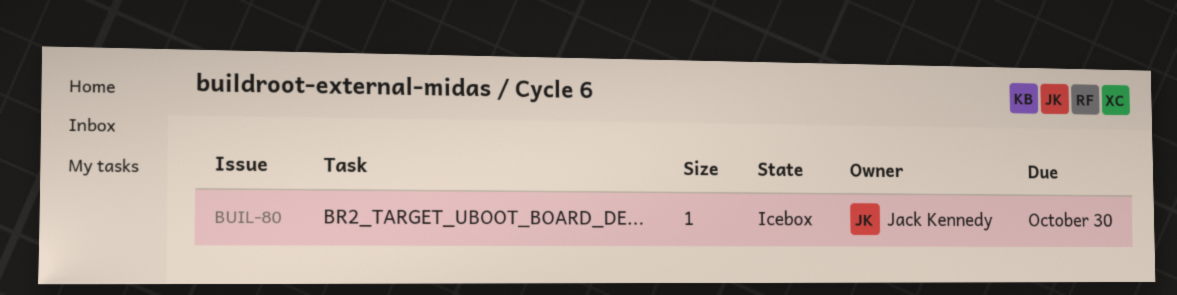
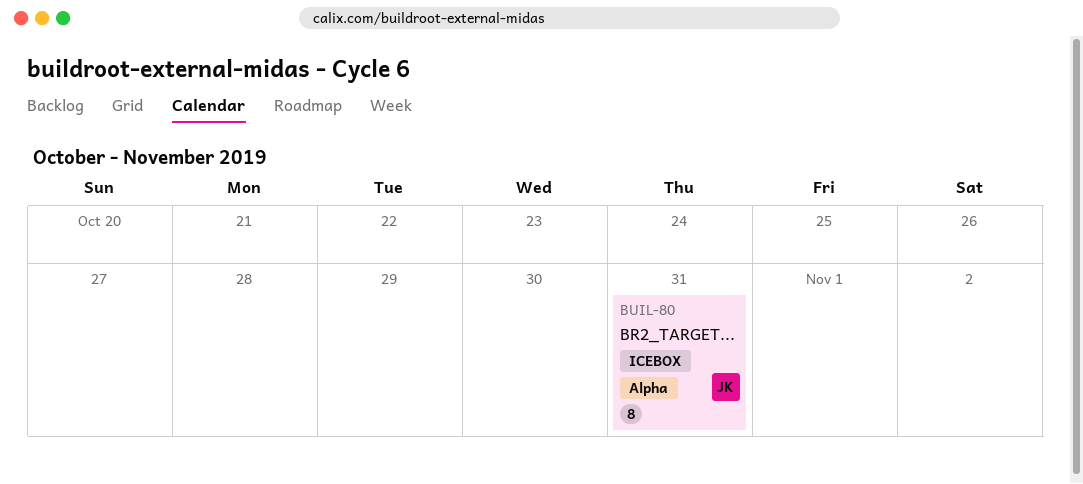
BUIL-80, estimate: 1 -> 8
BUIL-80, due: Oct 30 -> Oct 31

